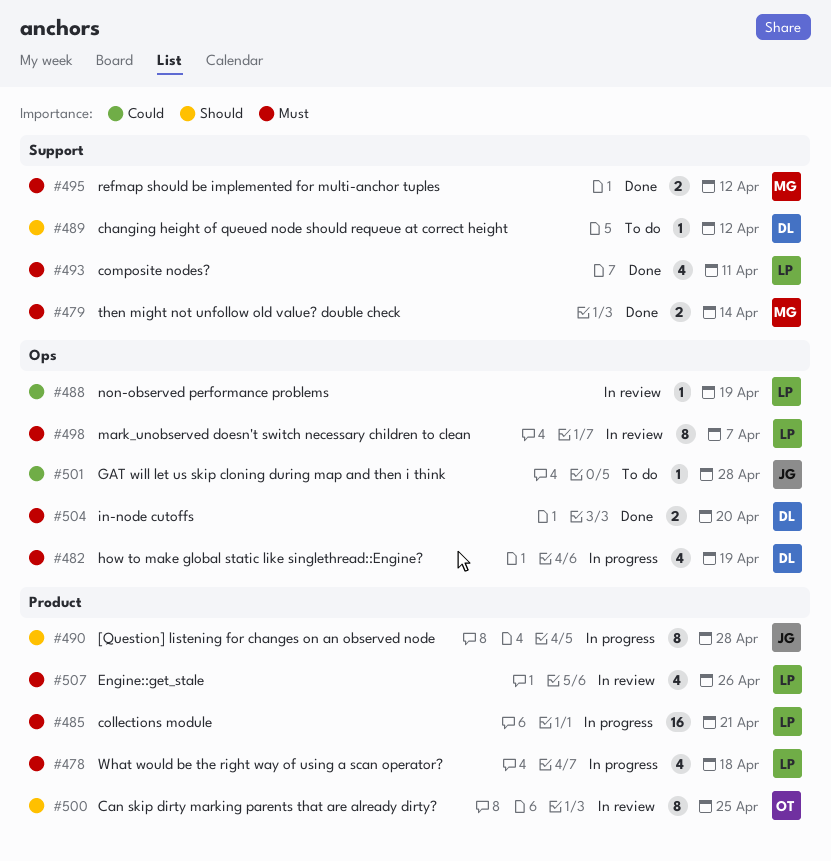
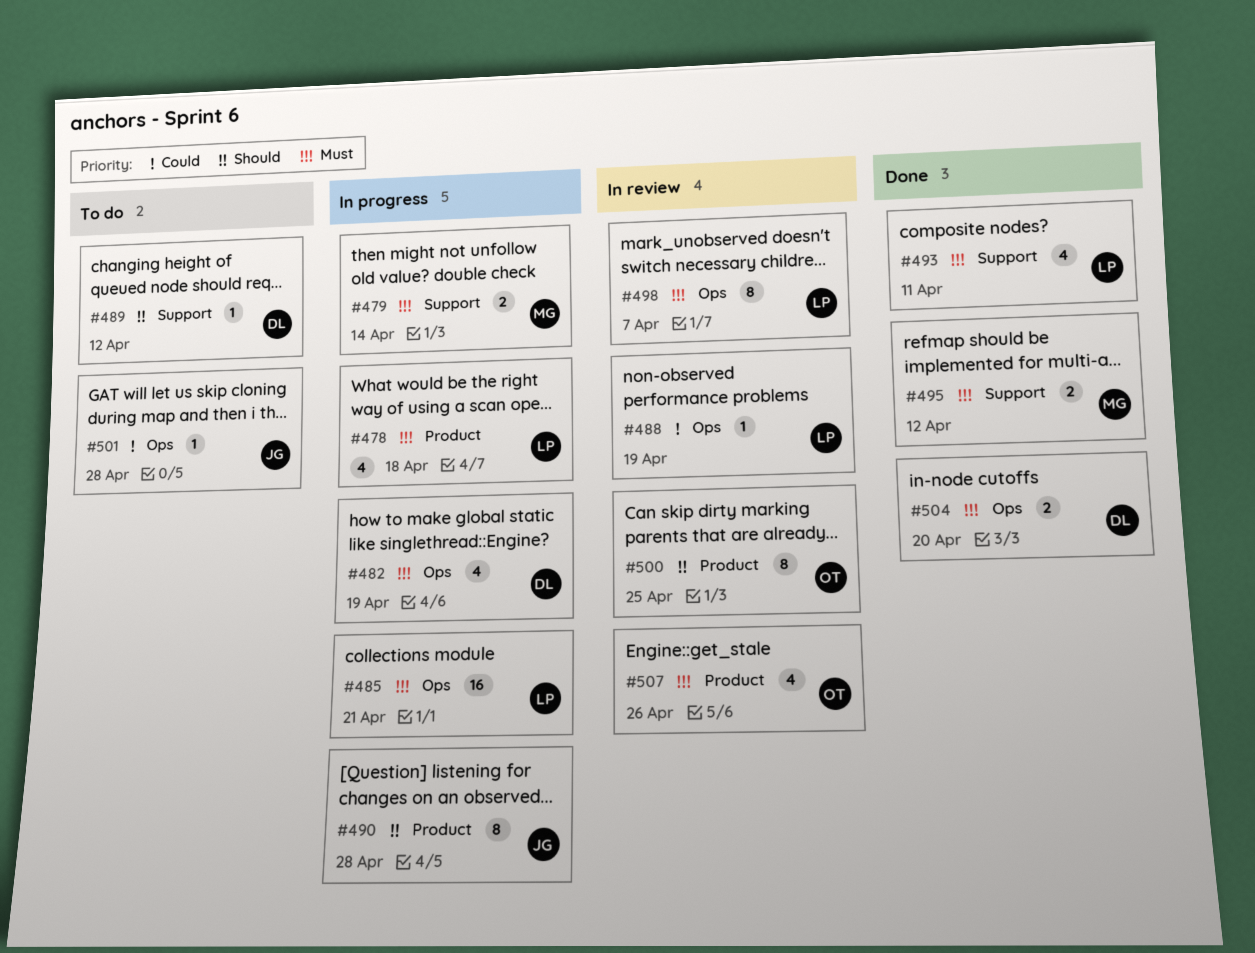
#479, status: Done -> In progress
#485, label: Product -> Ops
#507, owner: LP -> OT

